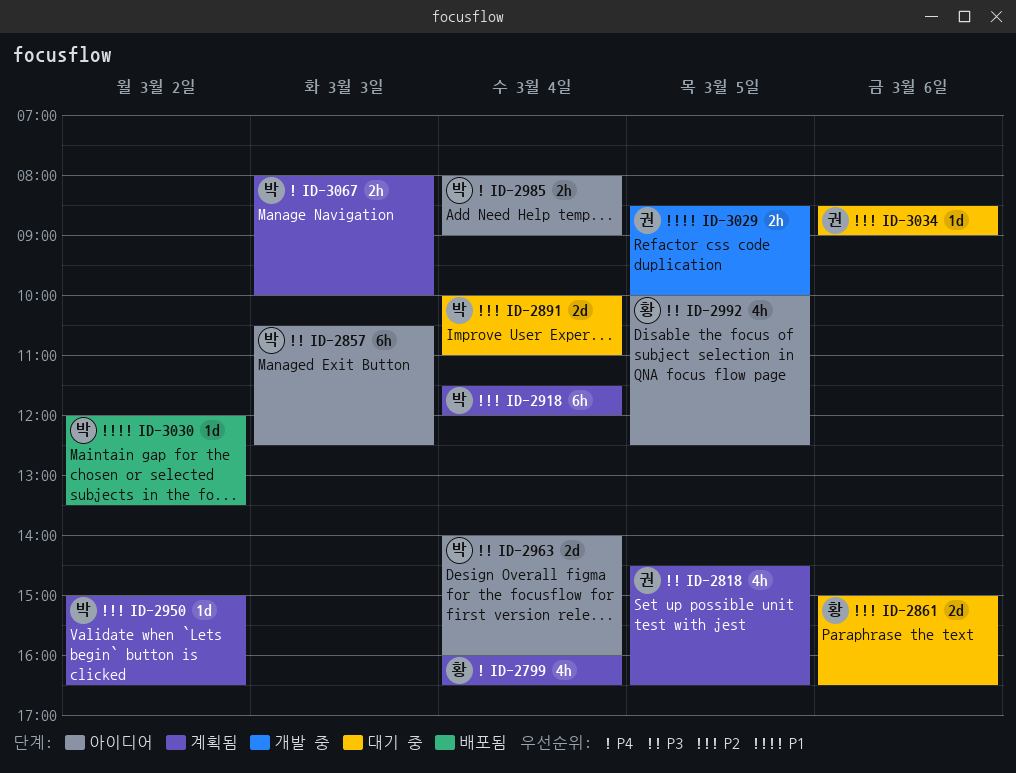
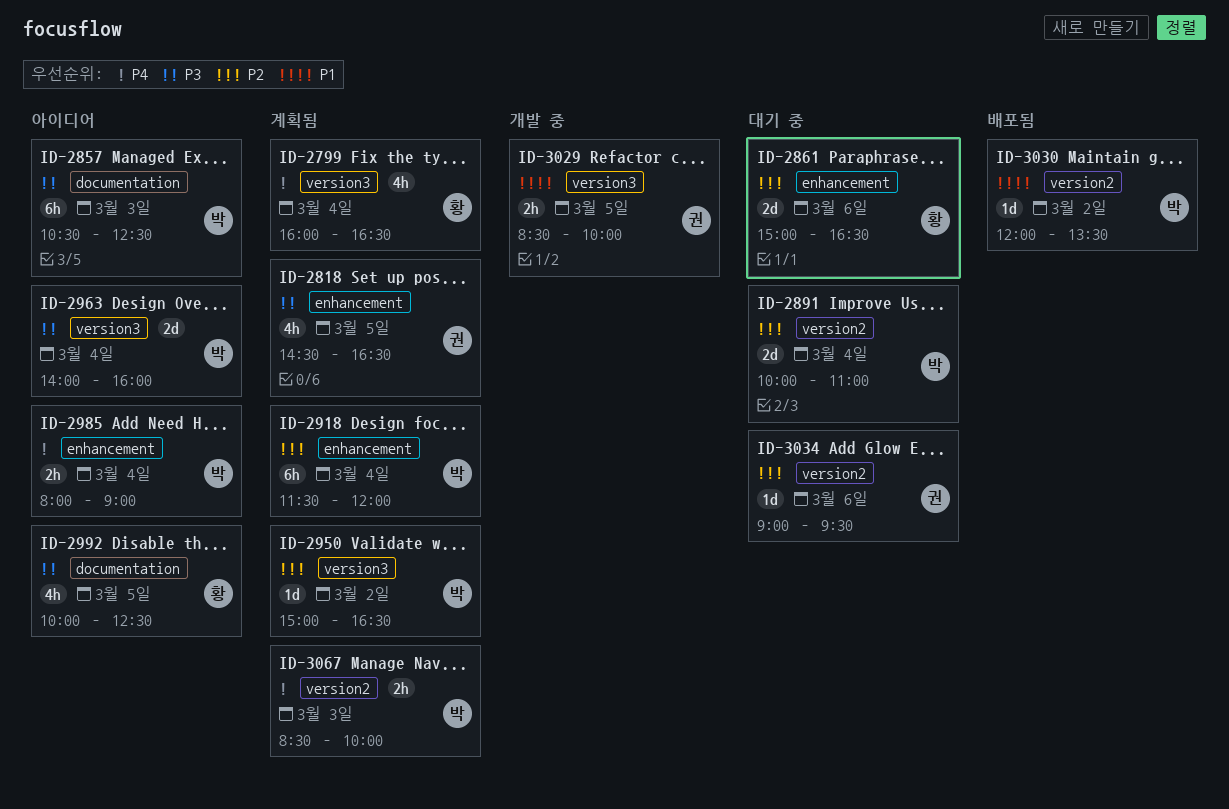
ID-3034, begins: 08:30 -> 09:00
ID-3034, ends: 09:00 -> 09:30
ID-3067, begins: 08:00 -> 08:30

